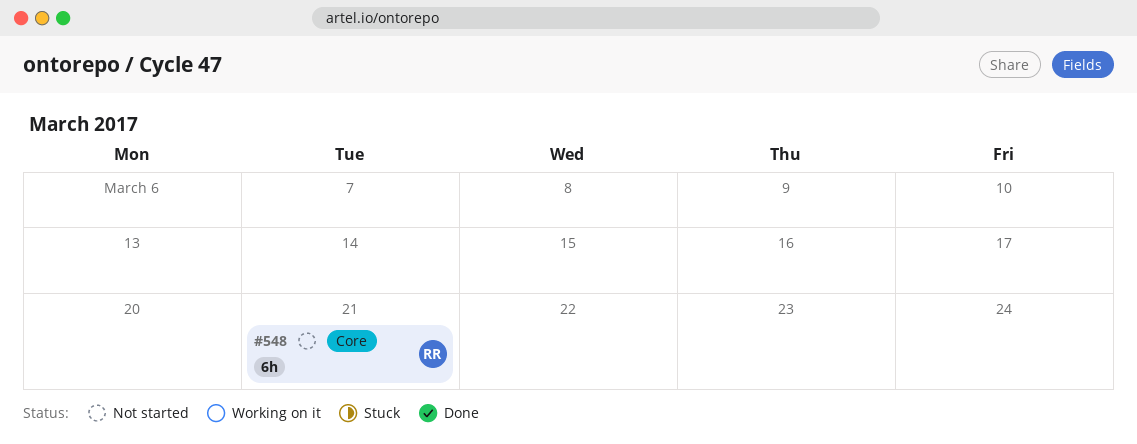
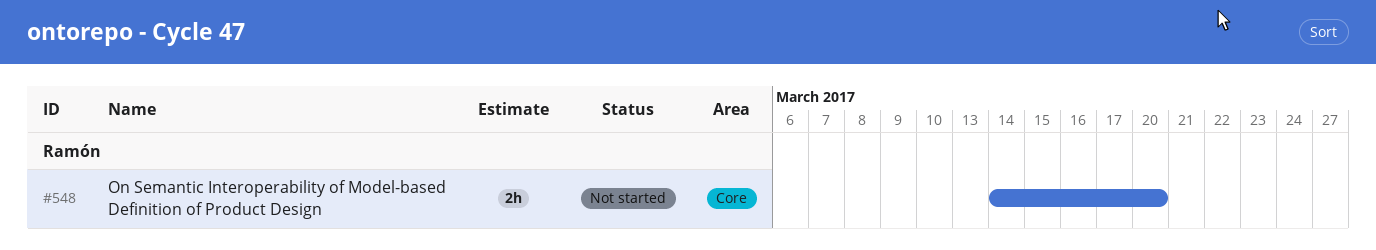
#548, estimate: 6h -> 2h
#548, due: Mar 21 -> Mar 20

